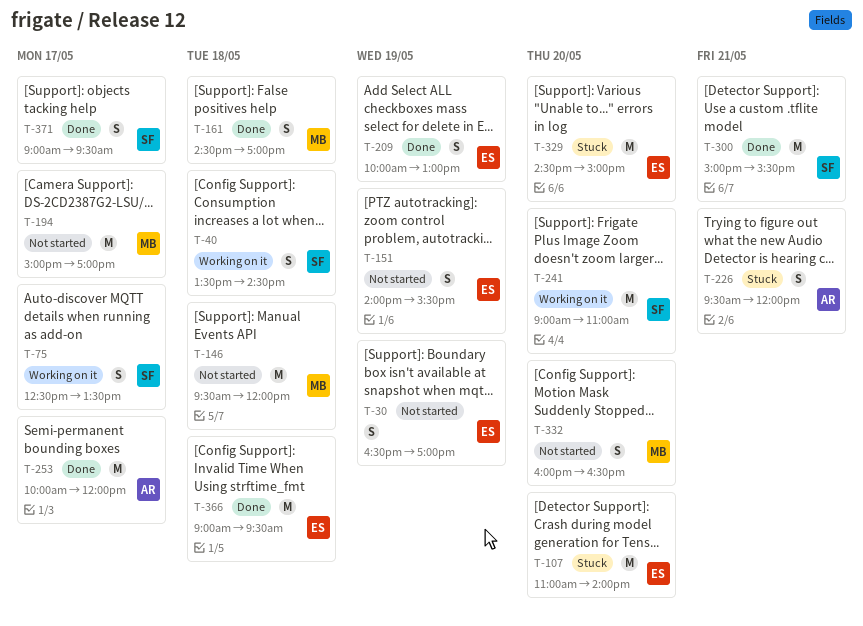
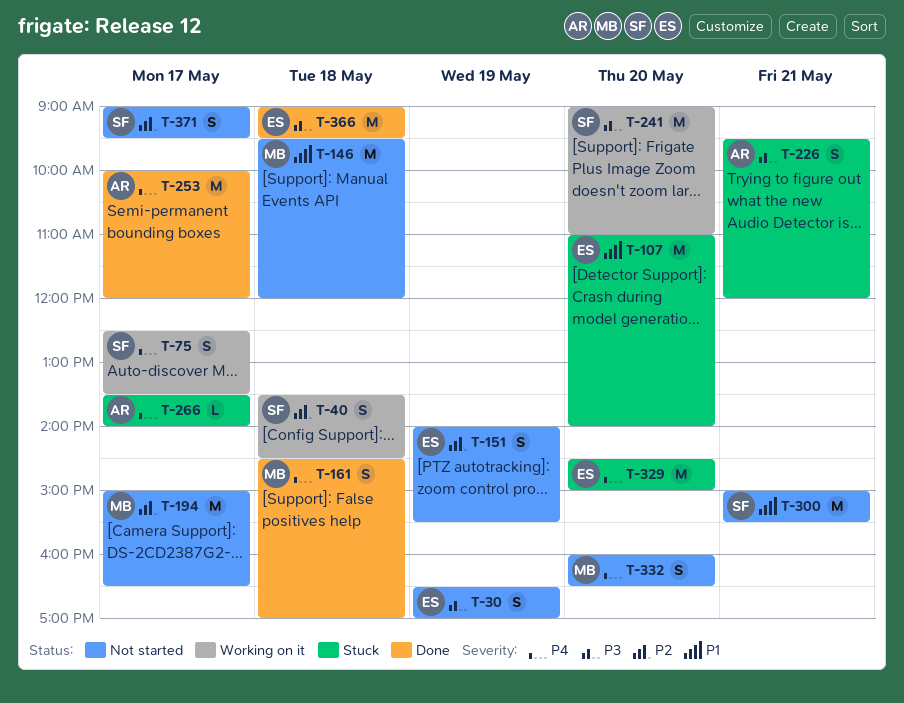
T-194, ends: 17:00 -> 16:30
T-209: present -> none
T-266: none -> present
T-300, status: Done -> Not started
T-371, status: Done -> Not started

